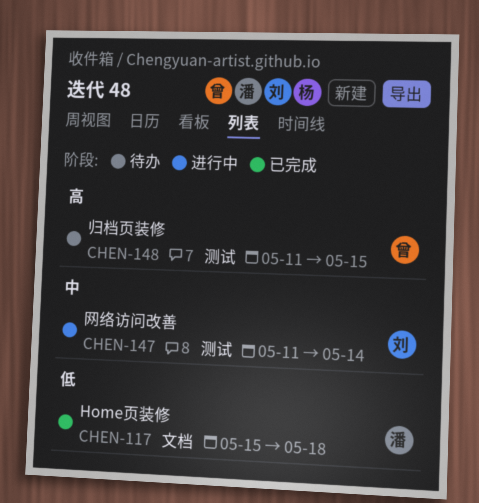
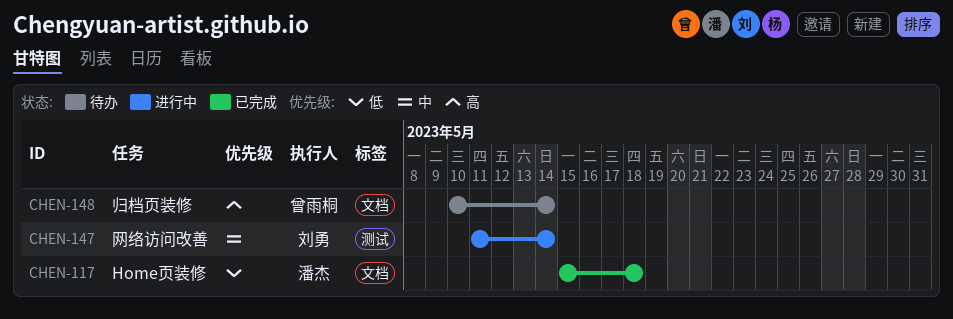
CHEN-148, label: 测试 -> 文档
CHEN-148, start: May 11 -> May 10
CHEN-148, due: May 15 -> May 14

